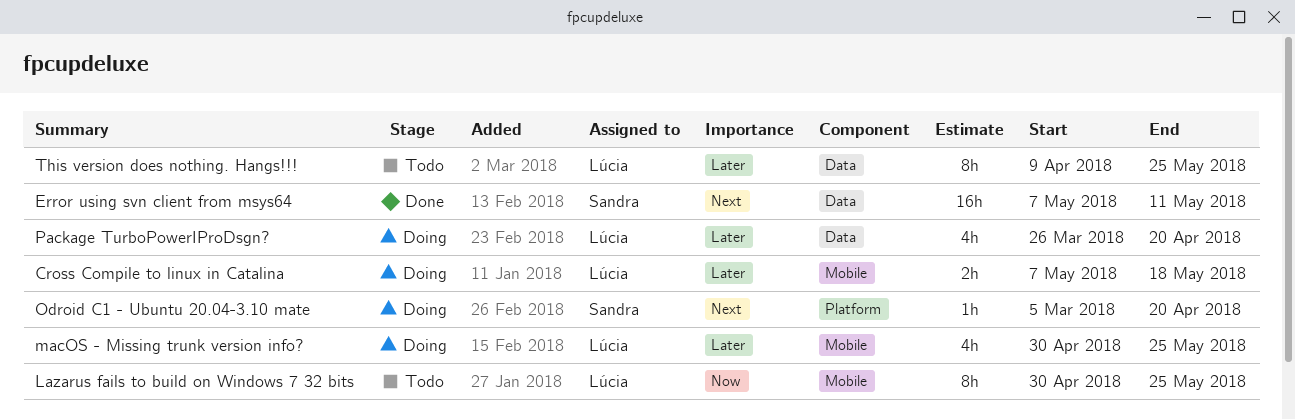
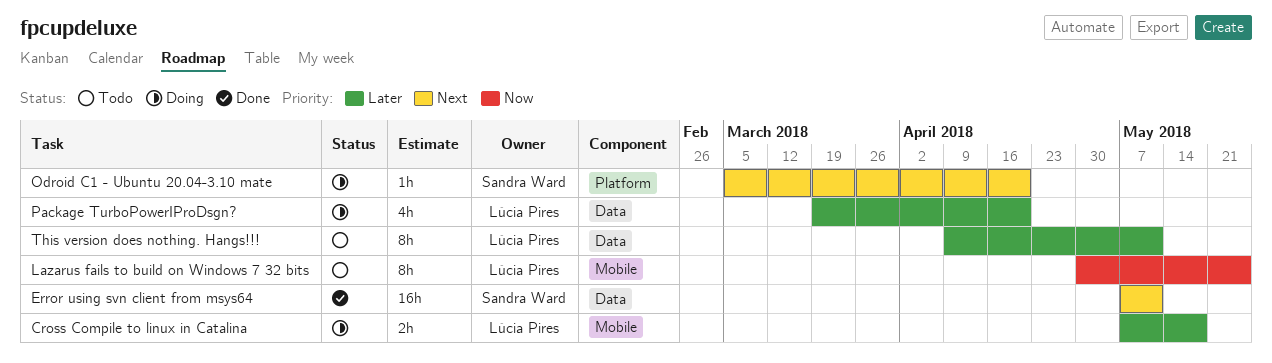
macOS - Missing trunk version info?: present -> none
Package TurboPowerIProDsgn?, start: Mar 26 -> Mar 19
This version does nothing. Hangs!!!, due: May 25 -> May 11

